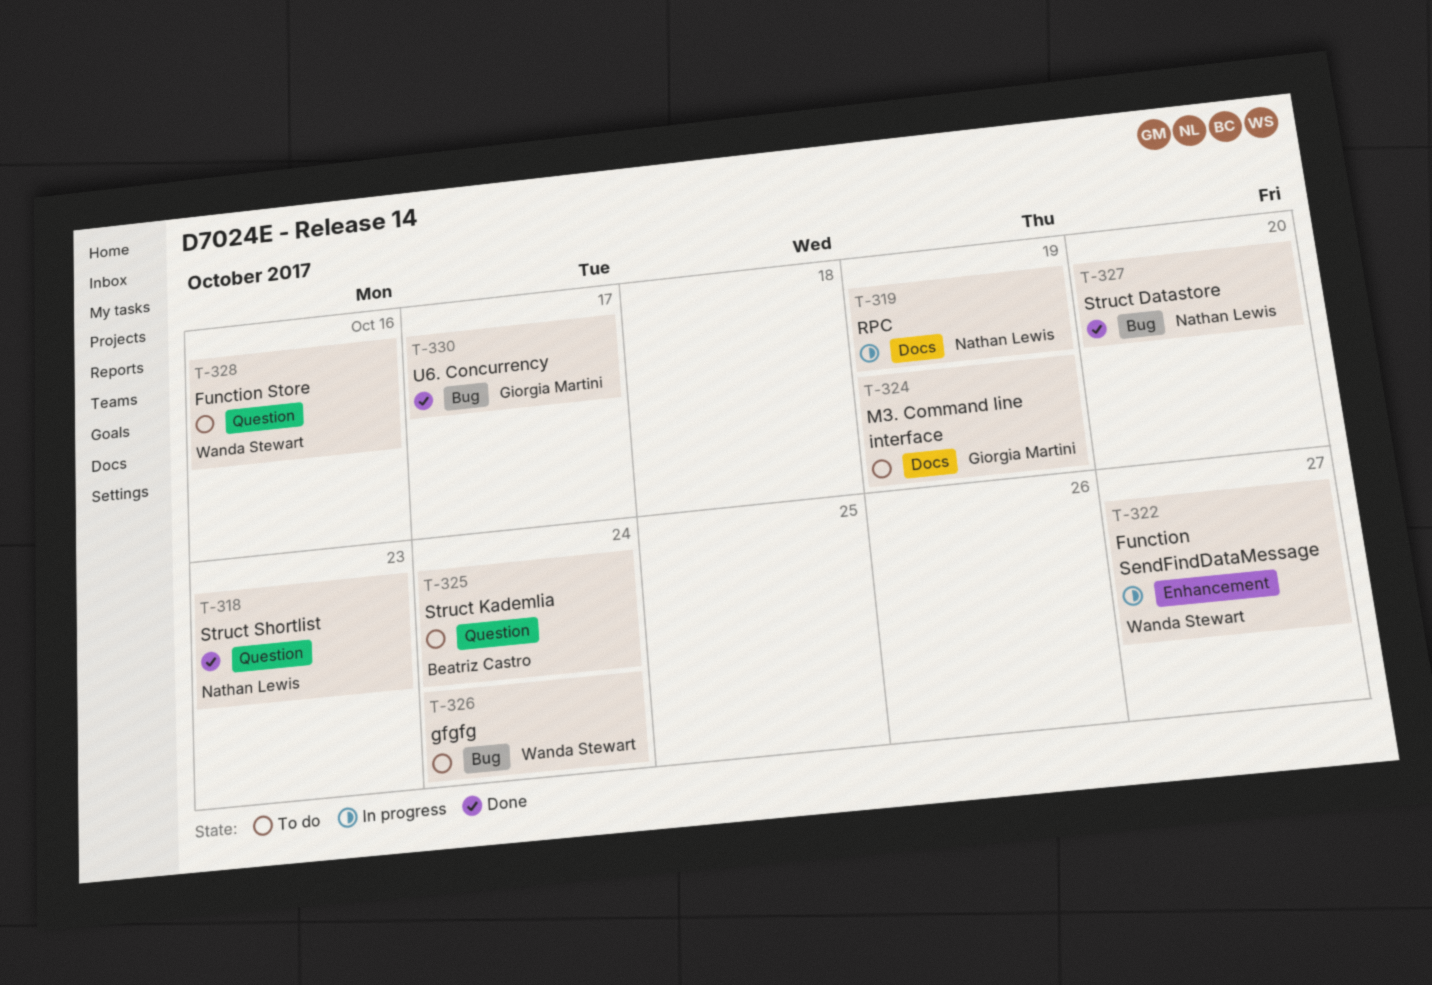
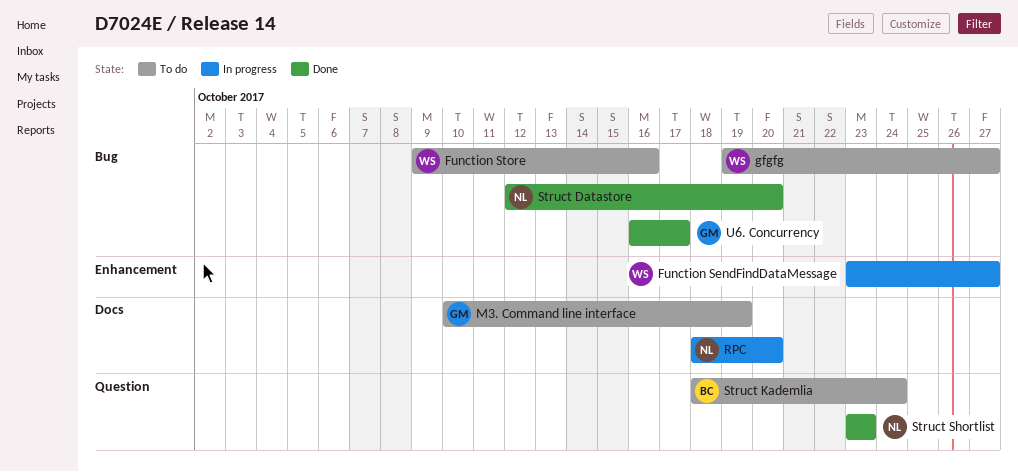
Function Store, label: Question -> Bug
gfgfg, due: Oct 24 -> Oct 27
RPC, due: Oct 19 -> Oct 20

